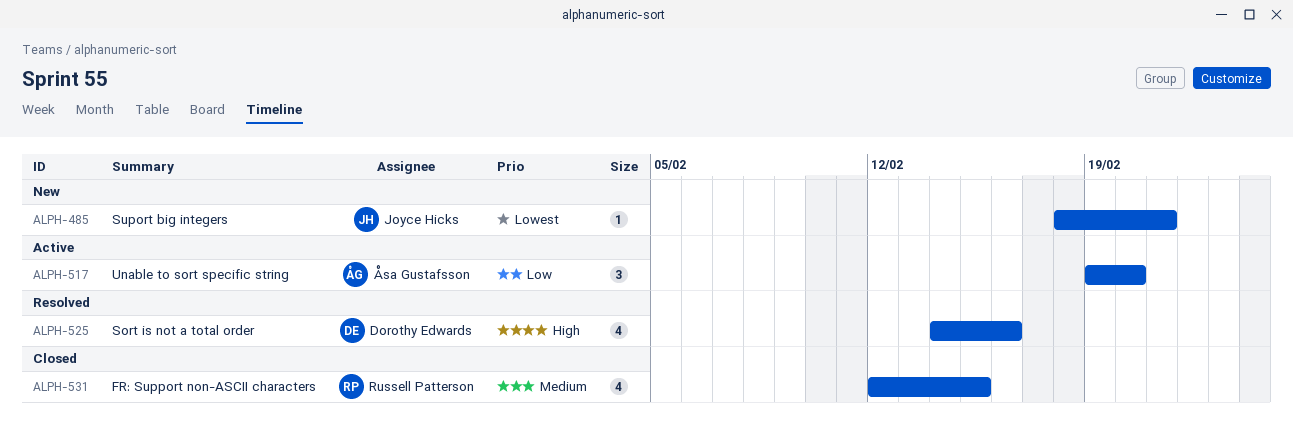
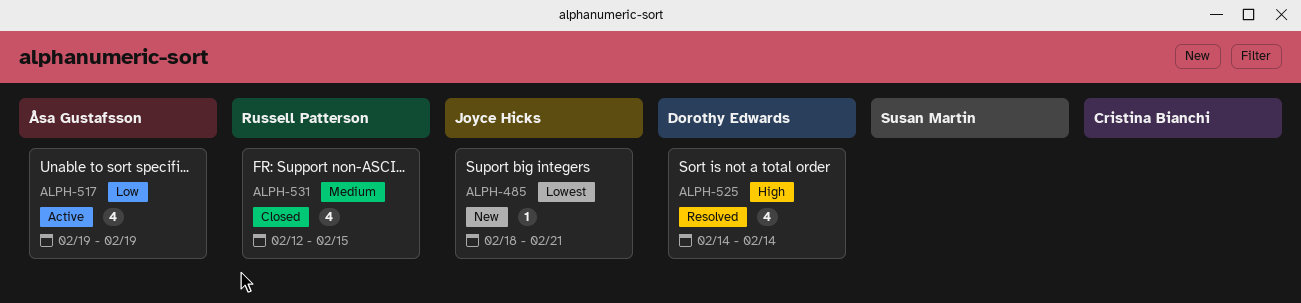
ALPH-517, estimate: 3 -> 4
ALPH-517, due: Feb 20 -> Feb 19
ALPH-525, due: Feb 16 -> Feb 14

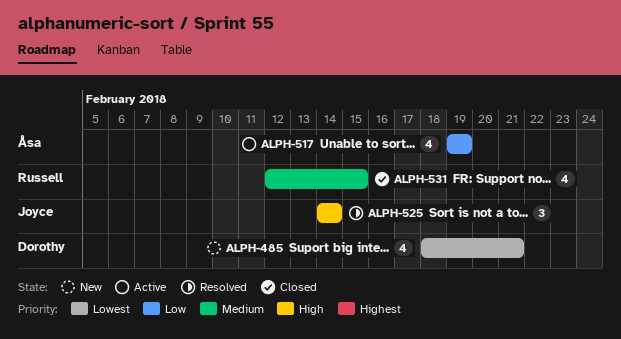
ALPH-485, owner: Joyce Hicks -> Dorothy Edwards
ALPH-485, estimate: 1 -> 4
ALPH-525, owner: Dorothy Edwards -> Joyce Hicks
ALPH-525, estimate: 4 -> 3

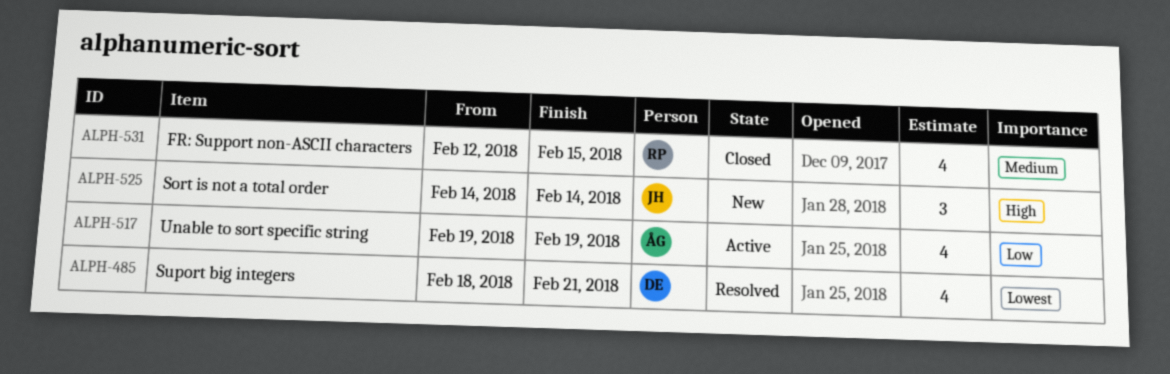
ALPH-485, status: New -> Resolved
ALPH-525, status: Resolved -> New

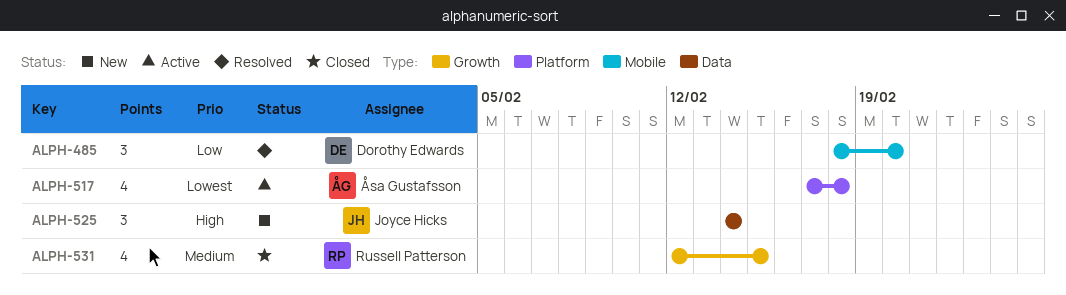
ALPH-485, priority: Lowest -> Low
ALPH-485, estimate: 4 -> 3
ALPH-485, due: Feb 21 -> Feb 20
ALPH-517, priority: Low -> Lowest
ALPH-517, start: Feb 19 -> Feb 17
ALPH-517, due: Feb 19 -> Feb 18

